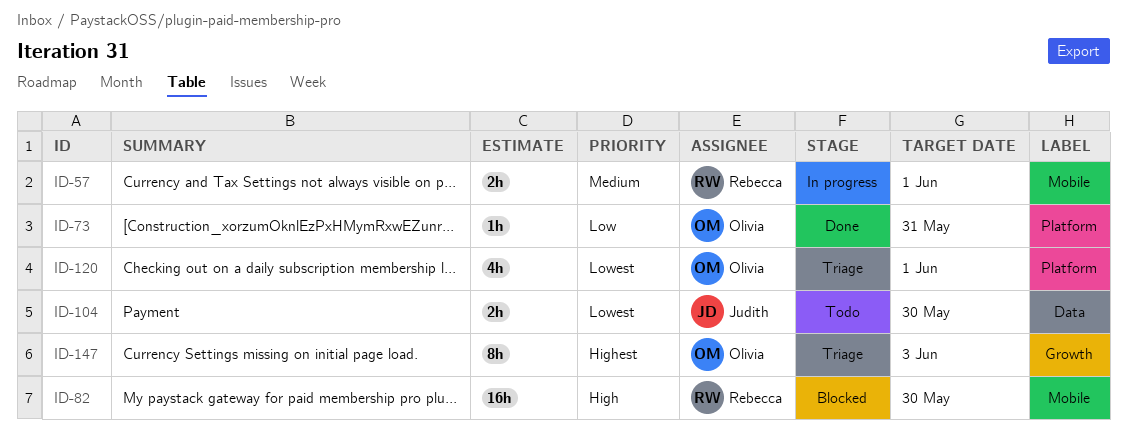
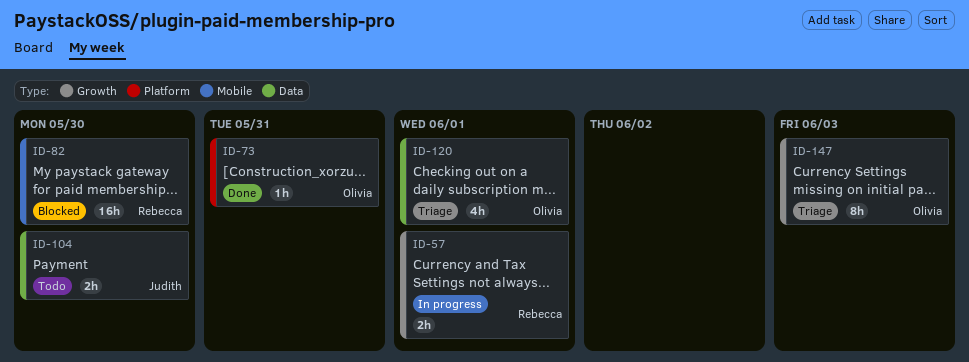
ID-57, label: Mobile -> Growth
ID-120, label: Platform -> Data

